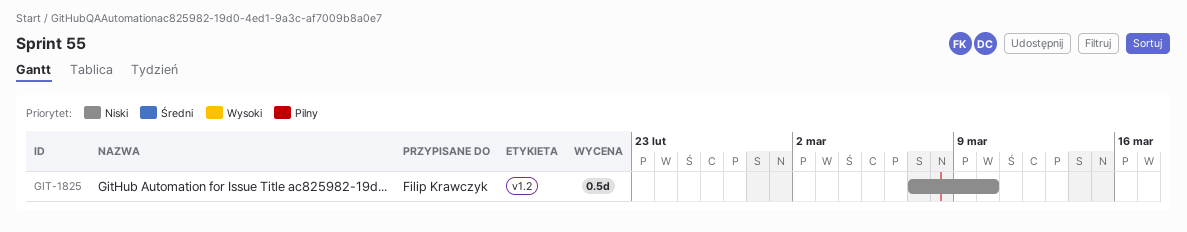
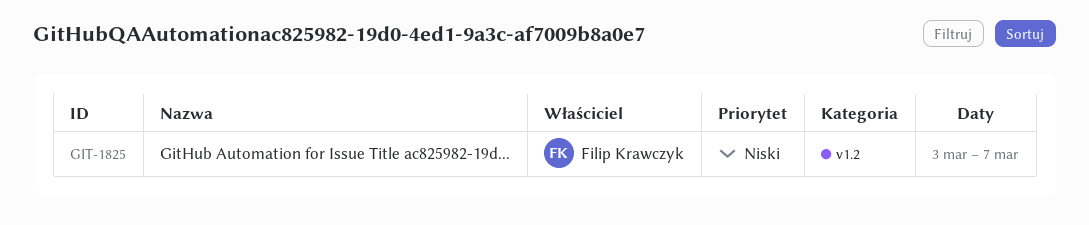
GIT-1825, start: Mar 7 -> Mar 3
GIT-1825, due: Mar 10 -> Mar 7

